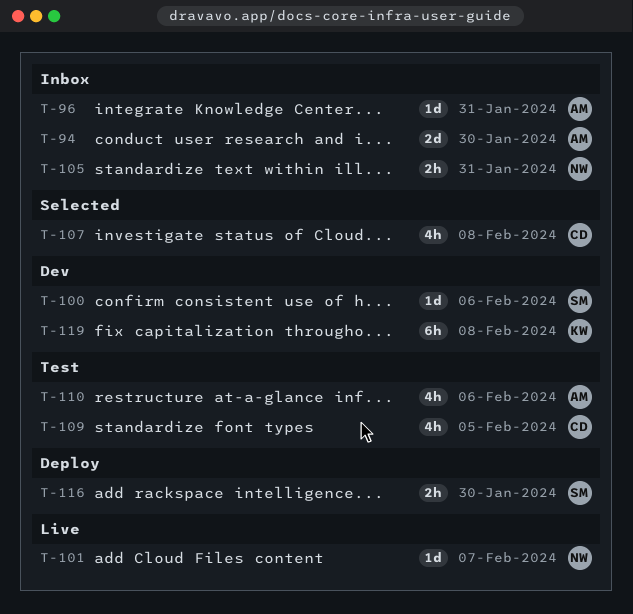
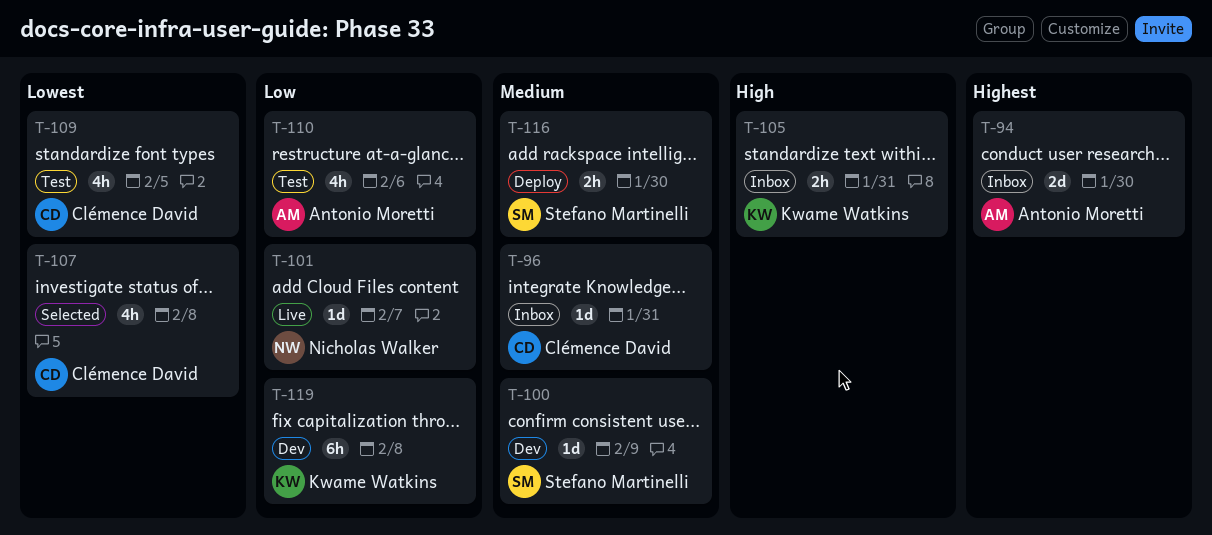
T-96, owner: Antonio Moretti -> Clémence David
T-100, due: Feb 6 -> Feb 9
T-105, owner: Nicholas Walker -> Kwame Watkins

